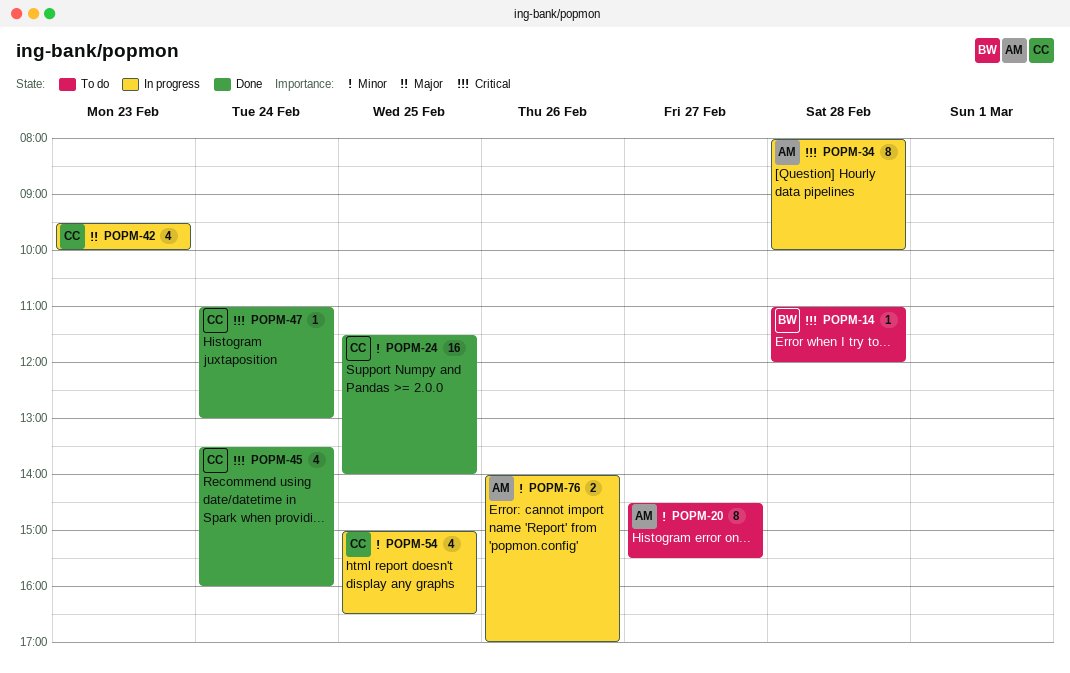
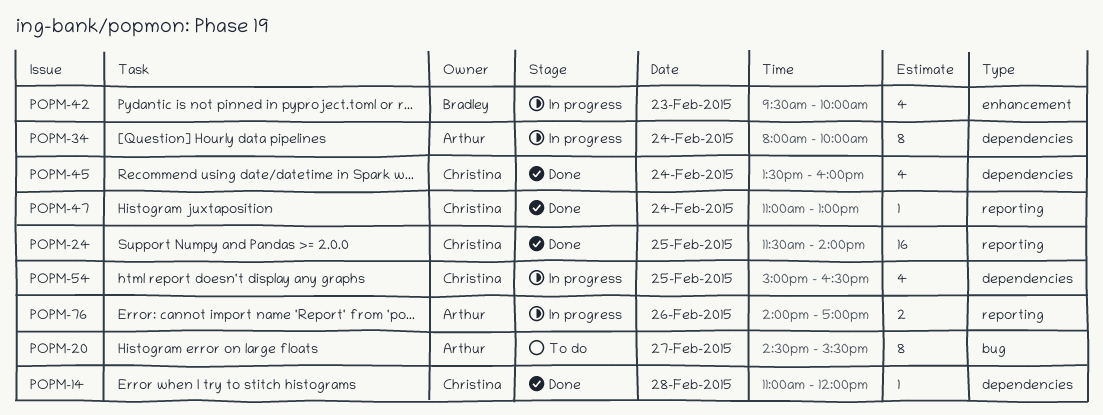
POPM-14, status: To do -> Done
POPM-14, owner: Bradley -> Christina
POPM-34, day: Feb 28 -> Feb 24
POPM-42, owner: Christina -> Bradley

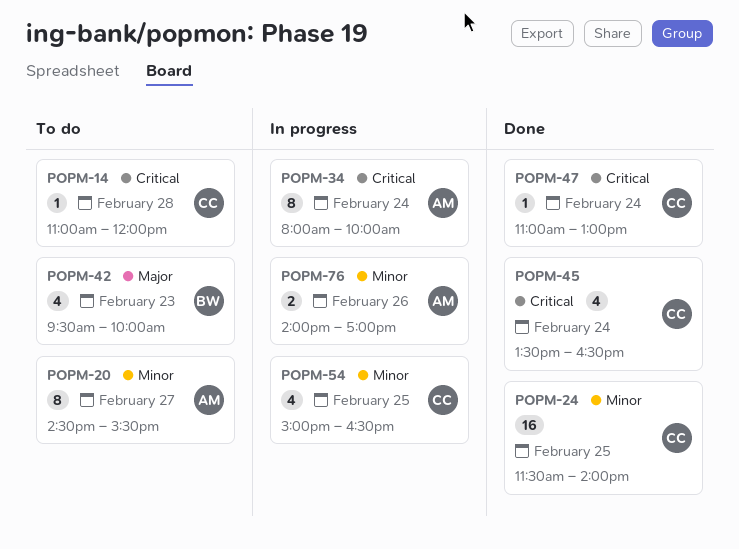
POPM-14, status: Done -> To do
POPM-42, status: In progress -> To do
POPM-45, ends: 16:00 -> 16:30

